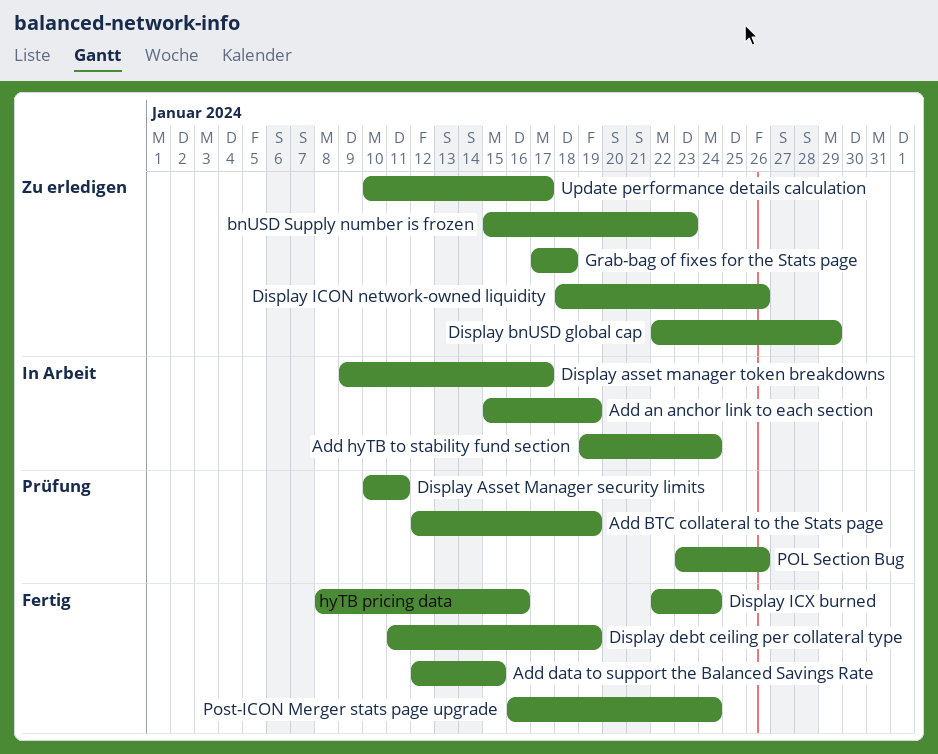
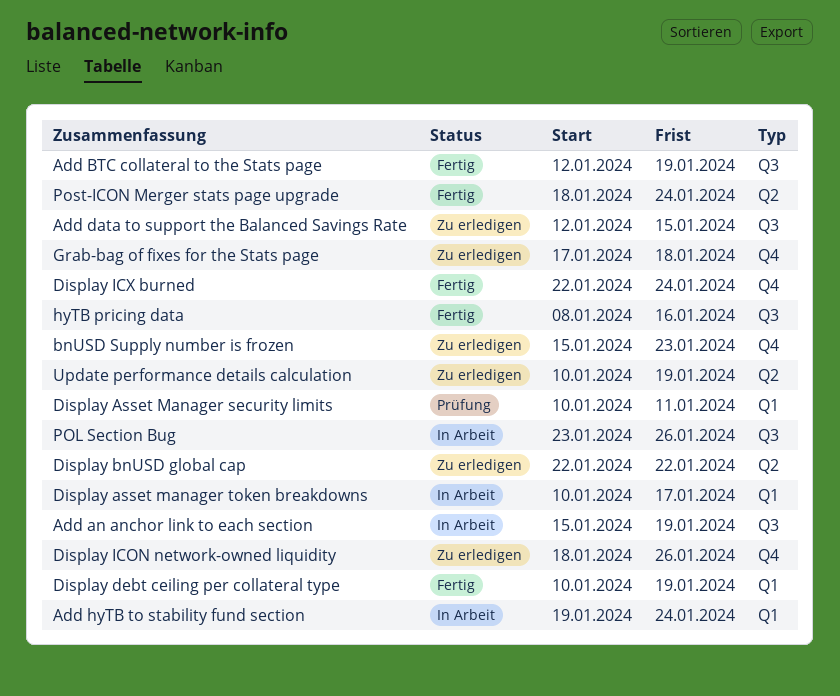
Add BTC collateral to the Stats page, status: Prüfung -> Fertig
Add data to support the Balanced Savings Rate, status: Fertig -> Zu erledigen
Display asset manager token breakdowns, start: Jan 9 -> Jan 10
Display bnUSD global cap, due: Jan 29 -> Jan 22
Display debt ceiling per collateral type, start: Jan 11 -> Jan 10
POL Section Bug, status: Prüfung -> In Arbeit
Post-ICON Merger stats page upgrade, start: Jan 16 -> Jan 18
Update performance details calculation, due: Jan 17 -> Jan 19

